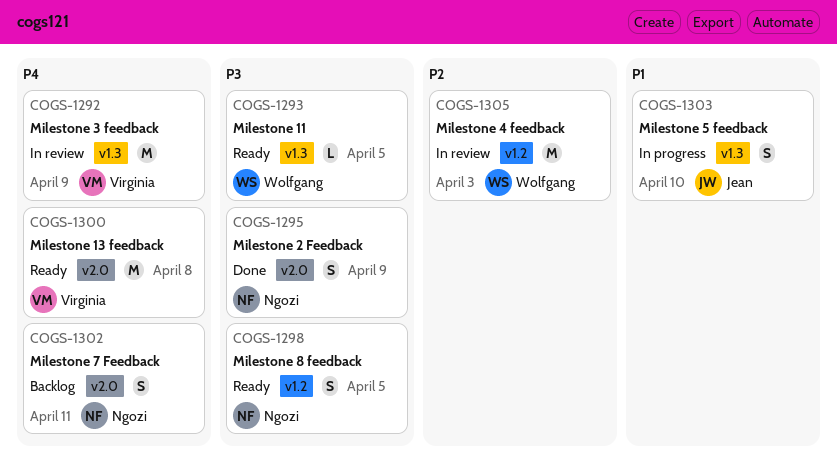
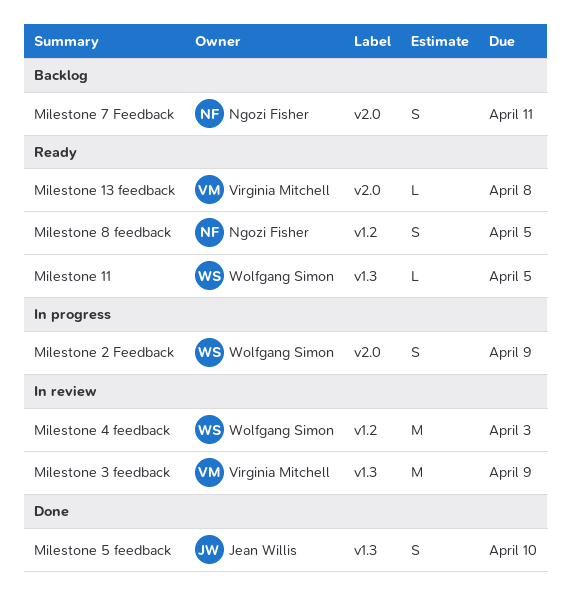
Milestone 13 feedback, estimate: M -> L
Milestone 2 Feedback, status: Done -> In progress
Milestone 2 Feedback, owner: Ngozi Fisher -> Wolfgang Simon
Milestone 5 feedback, status: In progress -> Done

